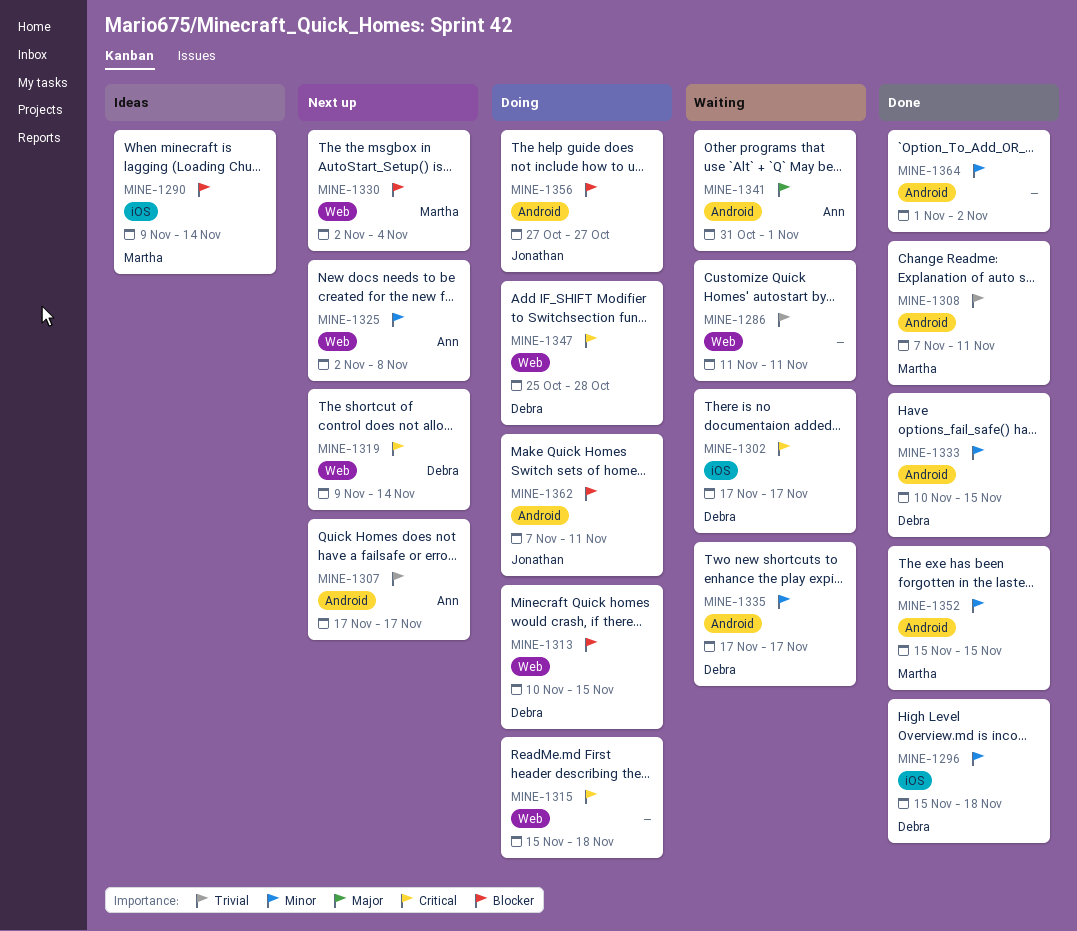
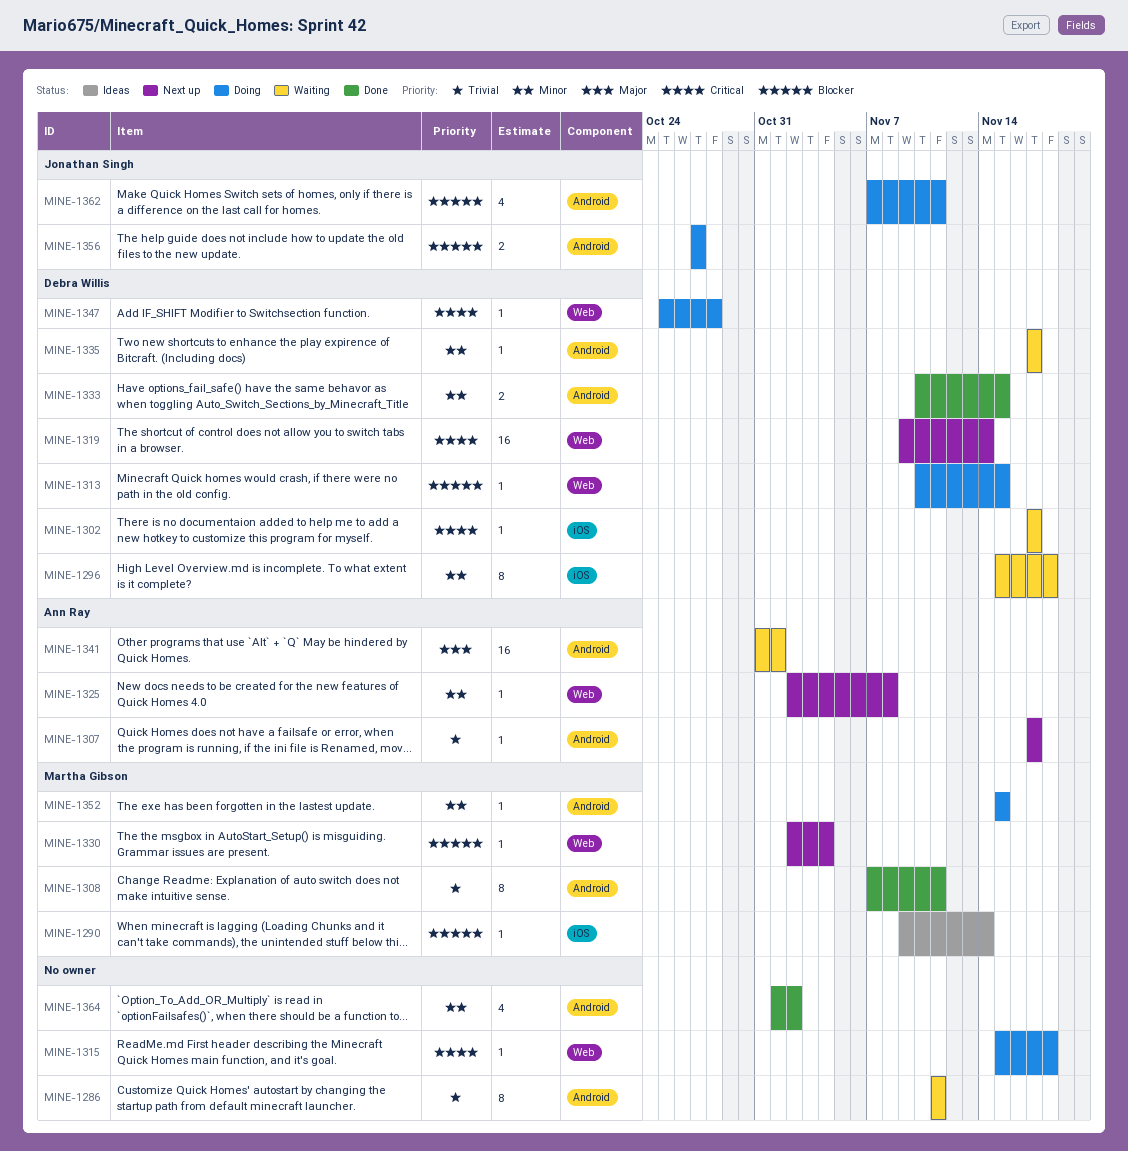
MINE-1286, label: Web -> Android
MINE-1296, status: Done -> Waiting
MINE-1352, status: Done -> Doing

